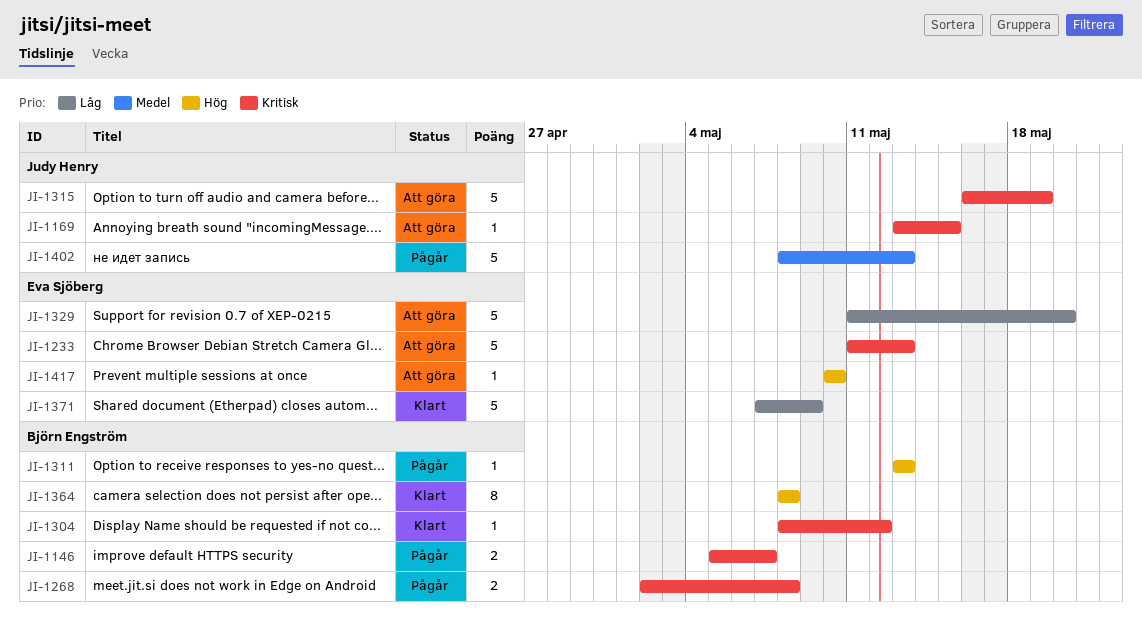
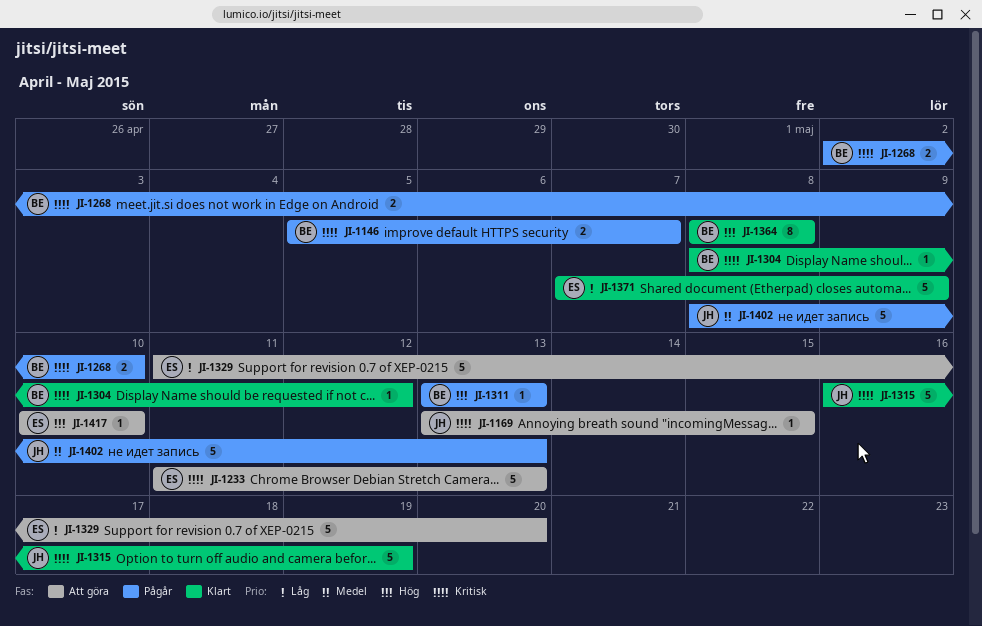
JI-1268, due: May 8 -> May 10
JI-1315, status: Att göra -> Klart

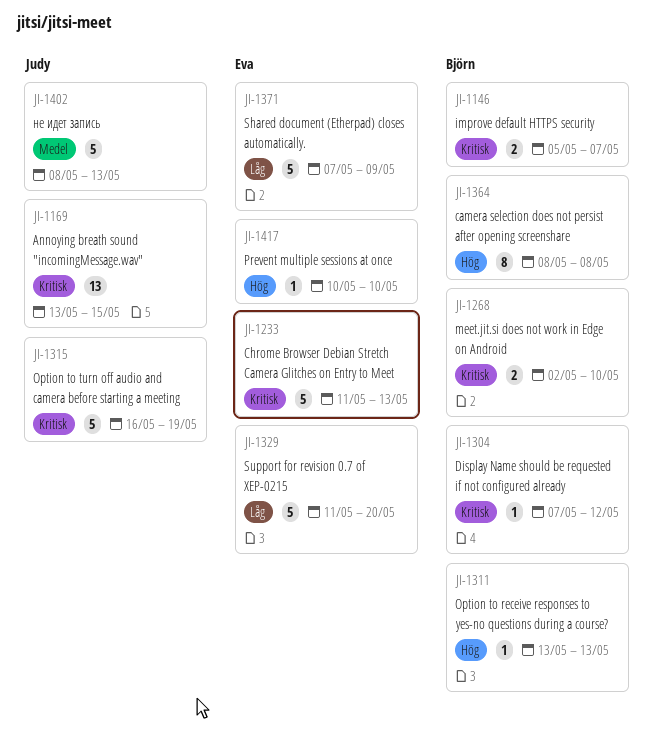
JI-1169, estimate: 1 -> 13
JI-1304, start: May 8 -> May 7

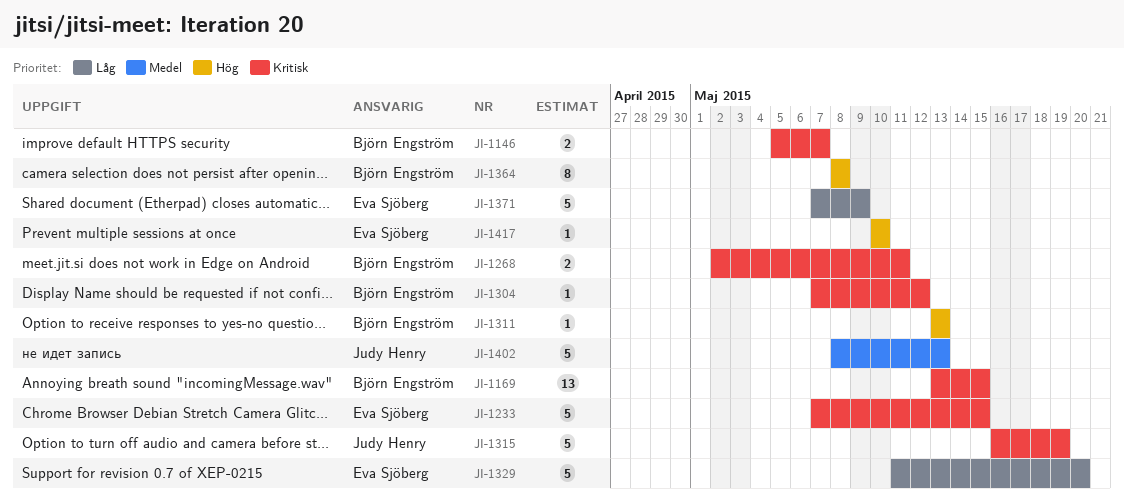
JI-1169, owner: Judy Henry -> Björn Engström
JI-1233, start: May 11 -> May 7
JI-1233, due: May 13 -> May 15
JI-1268, due: May 10 -> May 11

